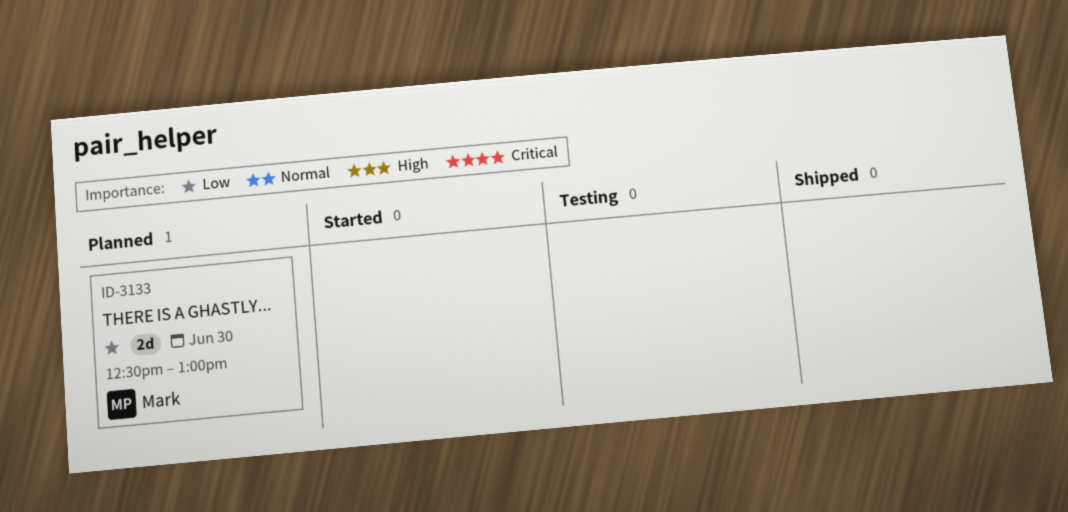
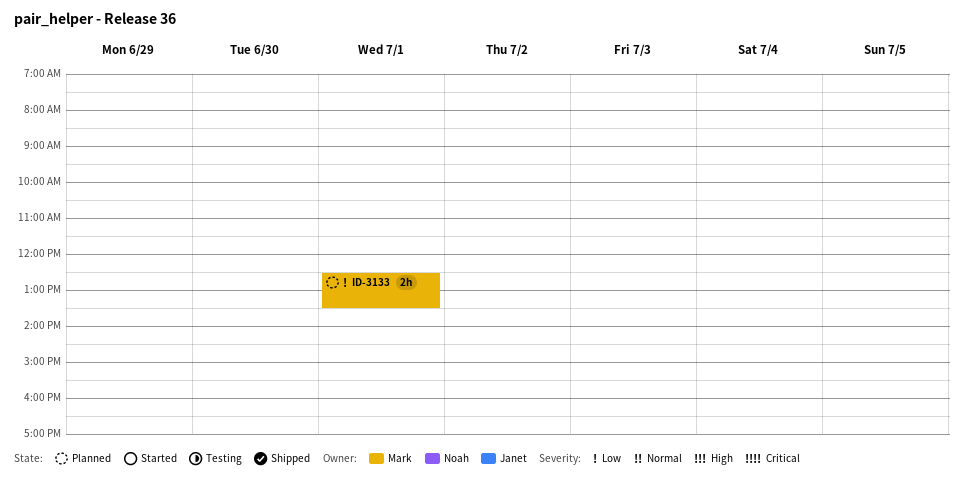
ID-3133, estimate: 2d -> 2h
ID-3133, day: Jun 30 -> Jul 1
ID-3133, ends: 13:00 -> 13:30

